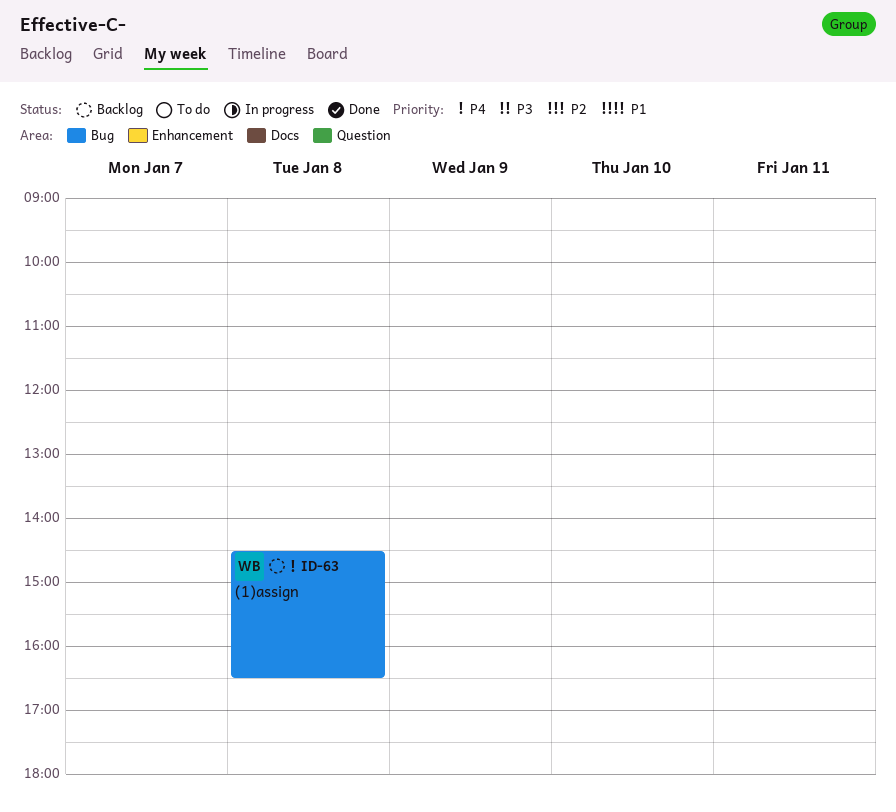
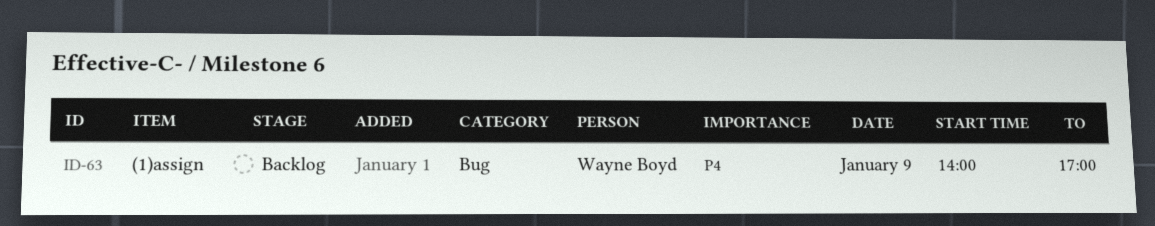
ID-63, day: Jan 8 -> Jan 9
ID-63, begins: 14:30 -> 14:00
ID-63, ends: 16:30 -> 17:00

